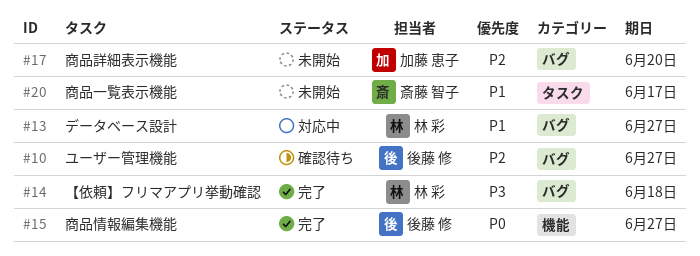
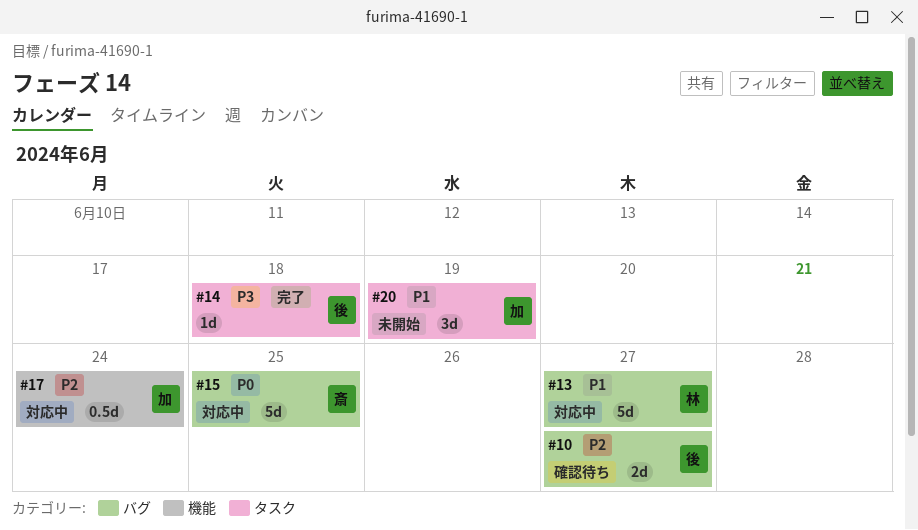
#14, owner: 林 彩 -> 後藤 修
#14, label: バグ -> タスク
#15, status: 完了 -> 対応中
#15, owner: 後藤 修 -> 斎藤 智子
#15, label: 機能 -> バグ
#15, due: Jun 27 -> Jun 25
#17, status: 未開始 -> 対応中
#17, label: バグ -> 機能
#17, due: Jun 20 -> Jun 24
#20, owner: 斎藤 智子 -> 加藤 恵子
#20, due: Jun 17 -> Jun 19

